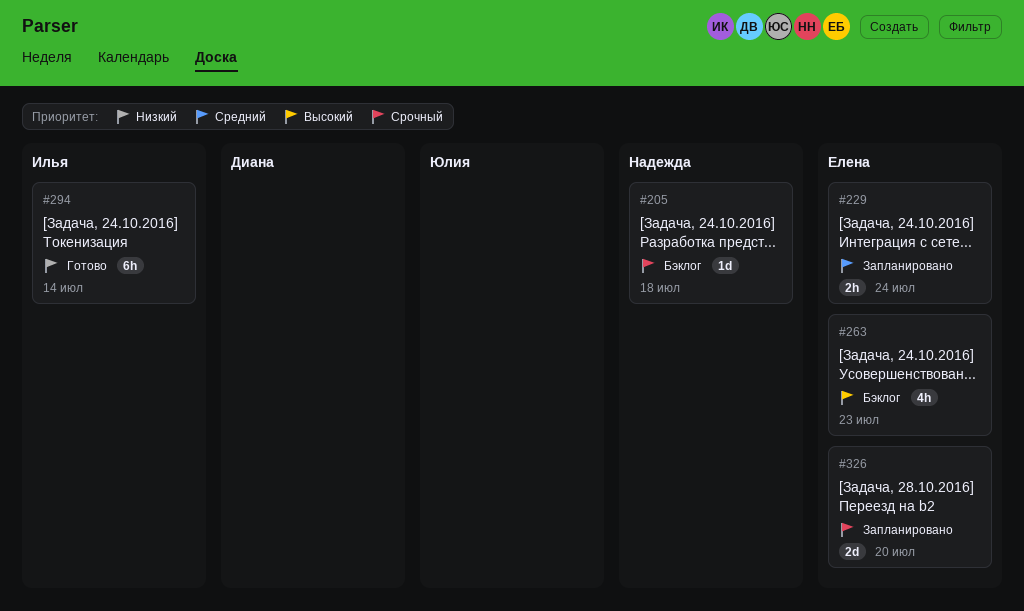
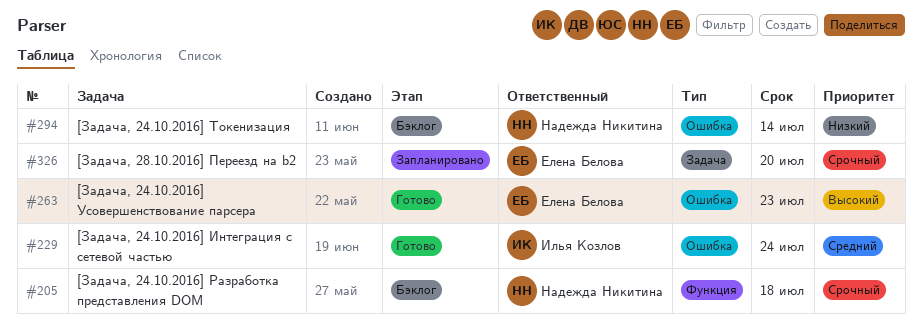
#229, status: Запланировано -> Готово
#229, owner: Елена Белова -> Илья Козлов
#263, status: Бэклог -> Готово
#294, status: Готово -> Бэклог
#294, owner: Илья Козлов -> Надежда Никитина

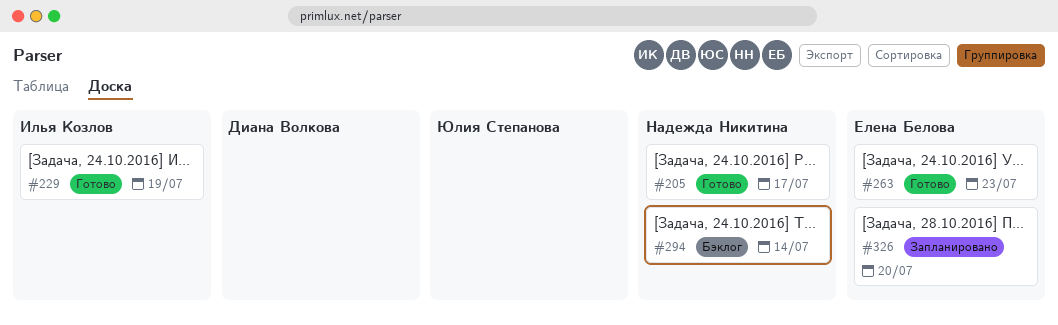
#205, status: Бэклог -> Готово
#205, due: Jul 18 -> Jul 17
#229, due: Jul 24 -> Jul 19

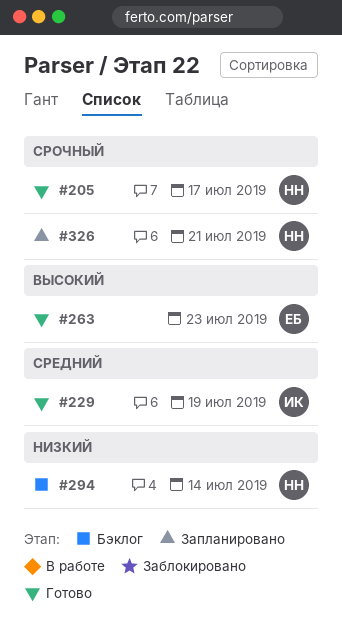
#326, owner: Елена Белова -> Надежда Никитина
#326, due: Jul 20 -> Jul 21

